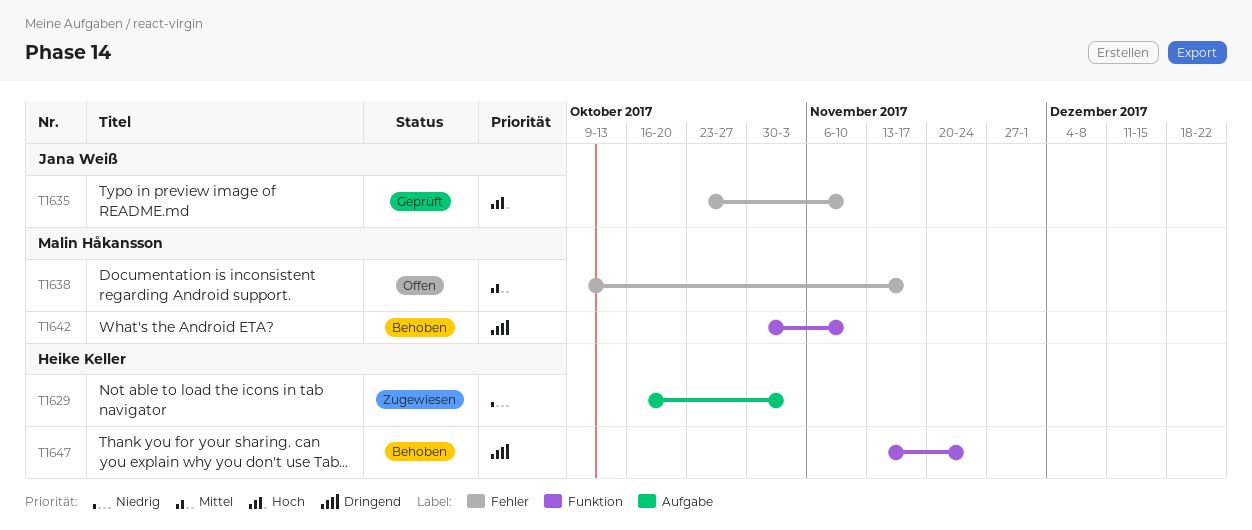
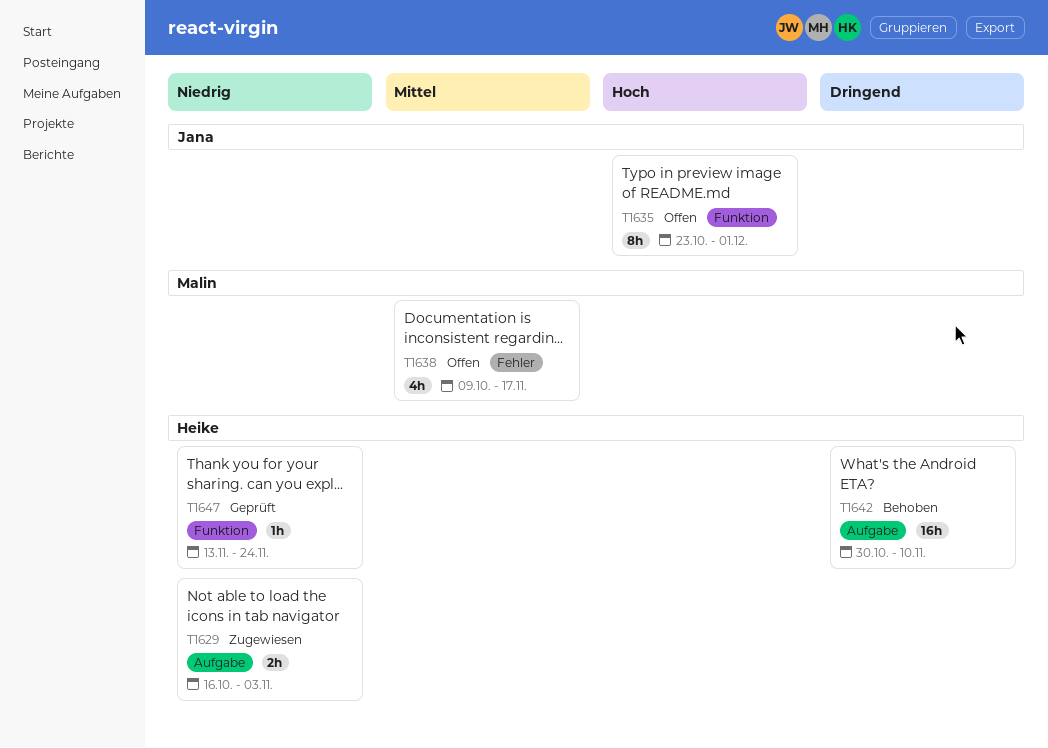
T1635, status: Geprüft -> Offen
T1635, label: Fehler -> Funktion
T1635, due: Nov 10 -> Dec 1
T1642, owner: Malin Håkansson -> Heike Keller
T1642, label: Funktion -> Aufgabe
T1647, status: Behoben -> Geprüft
T1647, priority: Dringend -> Niedrig

